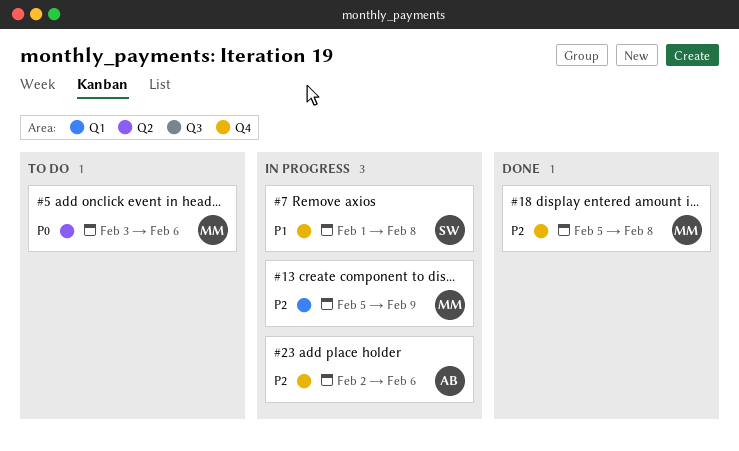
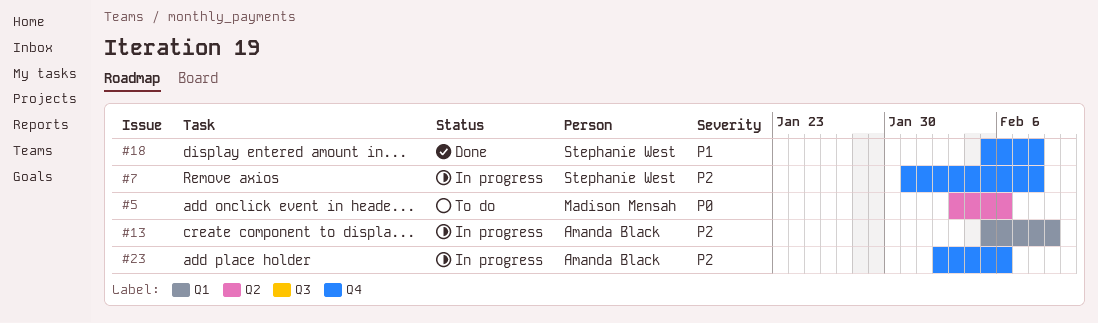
#7, priority: P1 -> P2
#7, start: Feb 1 -> Jan 31
#13, owner: Madison Mensah -> Amanda Black
#18, owner: Madison Mensah -> Stephanie West
#18, priority: P2 -> P1

